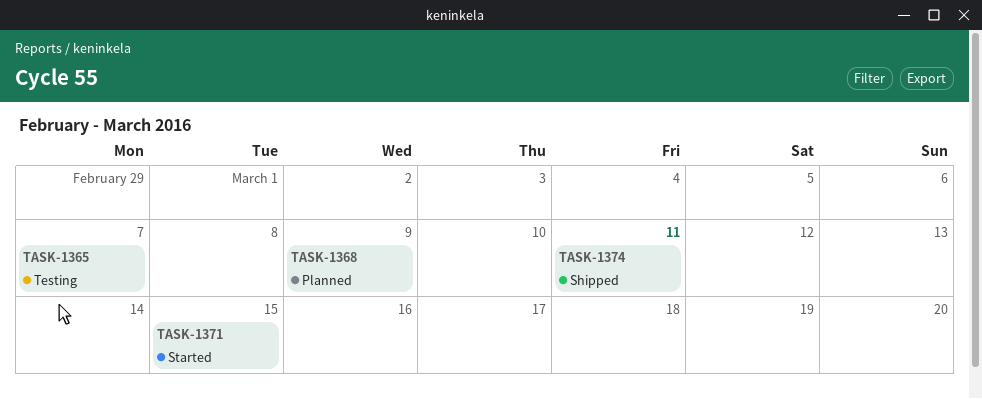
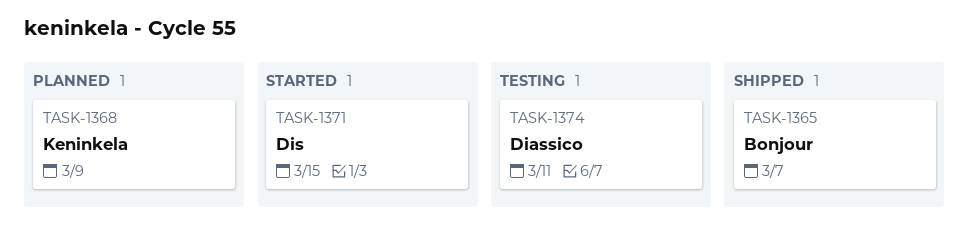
TASK-1365, status: Testing -> Shipped
TASK-1374, status: Shipped -> Testing

